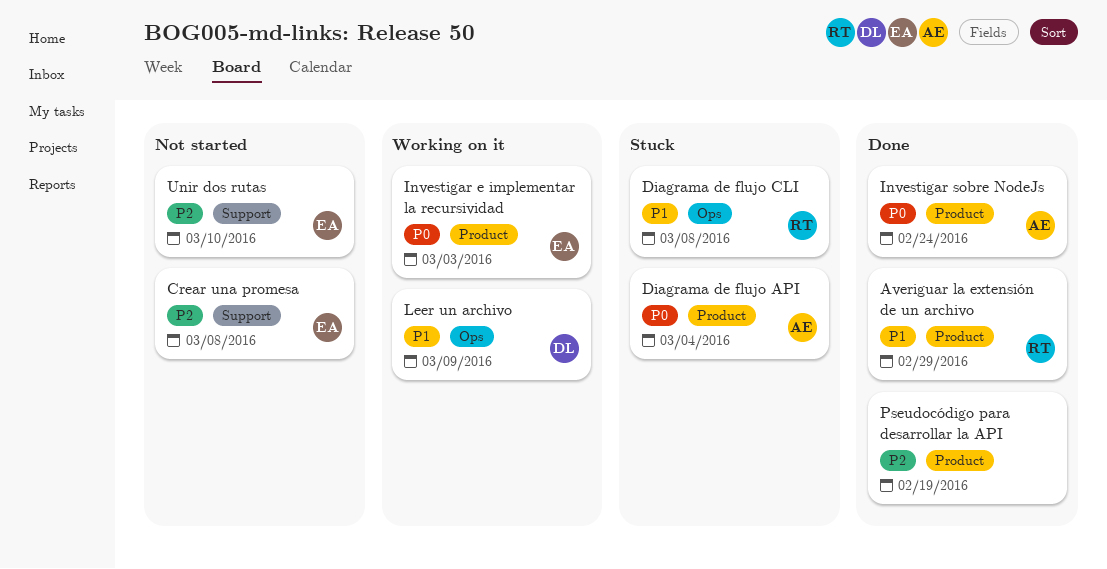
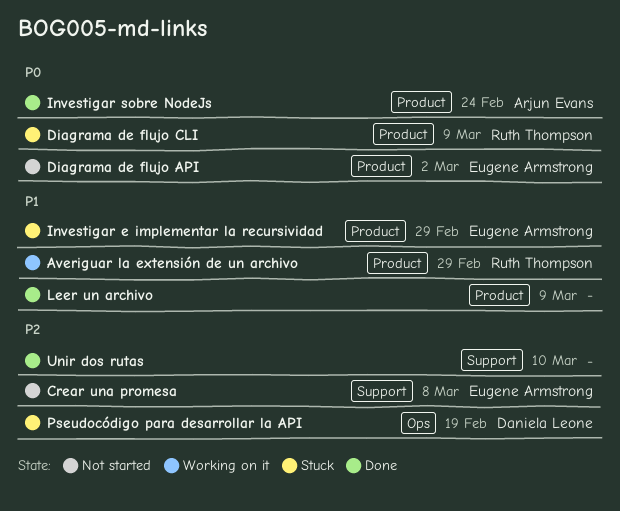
Averiguar la extensión de un archivo, status: Done -> Working on it
Diagrama de flujo API, status: Stuck -> Not started
Diagrama de flujo API, owner: Arjun Evans -> Eugene Armstrong
Diagrama de flujo API, due: Mar 4 -> Mar 2
Diagrama de flujo CLI, priority: P1 -> P0
Diagrama de flujo CLI, label: Ops -> Product
Diagrama de flujo CLI, due: Mar 8 -> Mar 9
Investigar e implementar la recursividad, status: Working on it -> Stuck
Investigar e implementar la recursividad, priority: P0 -> P1
Investigar e implementar la recursividad, due: Mar 3 -> Feb 29
Leer un archivo, status: Working on it -> Done
Leer un archivo, owner: Daniela Leone -> none
Leer un archivo, label: Ops -> Product
Pseudocódigo para desarrollar la API, status: Done -> Stuck
Pseudocódigo para desarrollar la API, owner: none -> Daniela Leone
Pseudocódigo para desarrollar la API, label: Product -> Ops
Unir dos rutas, status: Not started -> Done
Unir dos rutas, owner: Eugene Armstrong -> none

